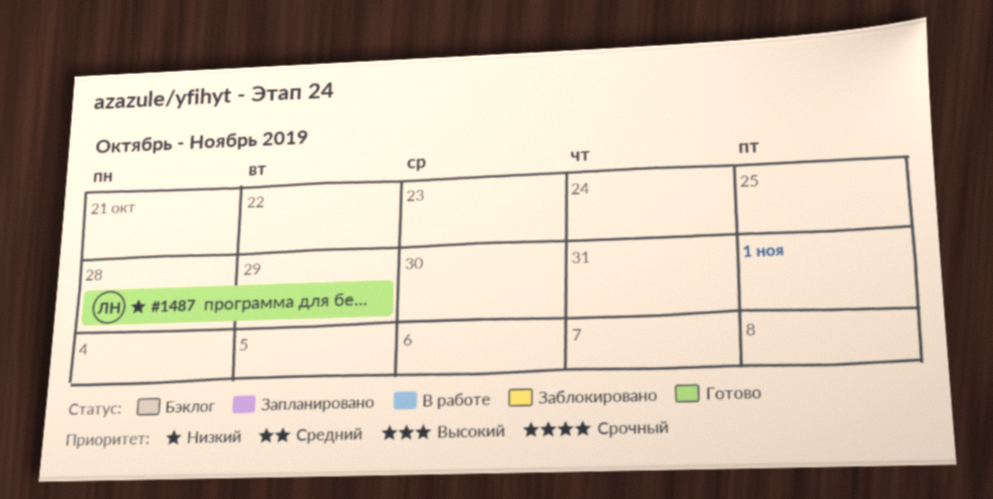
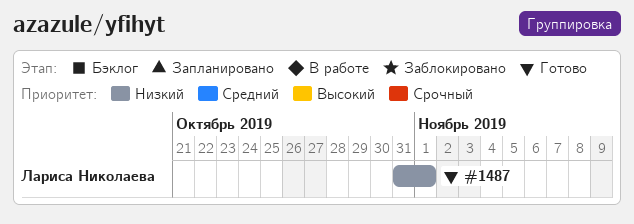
#1487, start: Oct 28 -> Oct 31
#1487, due: Oct 29 -> Nov 1

